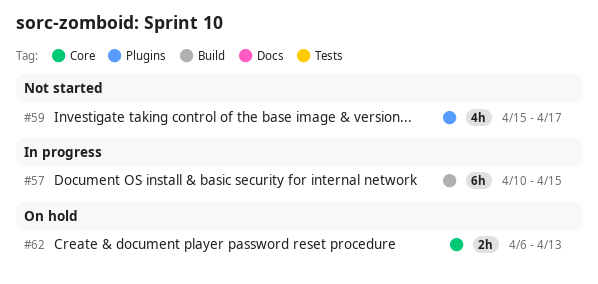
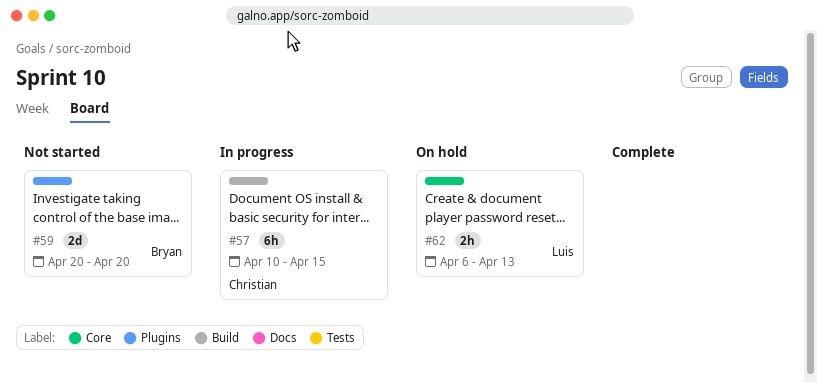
#59, estimate: 4h -> 2d
#59, start: Apr 15 -> Apr 20
#59, due: Apr 17 -> Apr 20

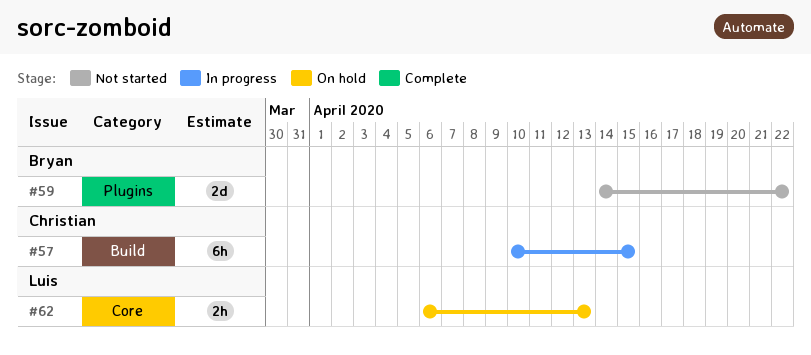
#59, start: Apr 20 -> Apr 14
#59, due: Apr 20 -> Apr 22

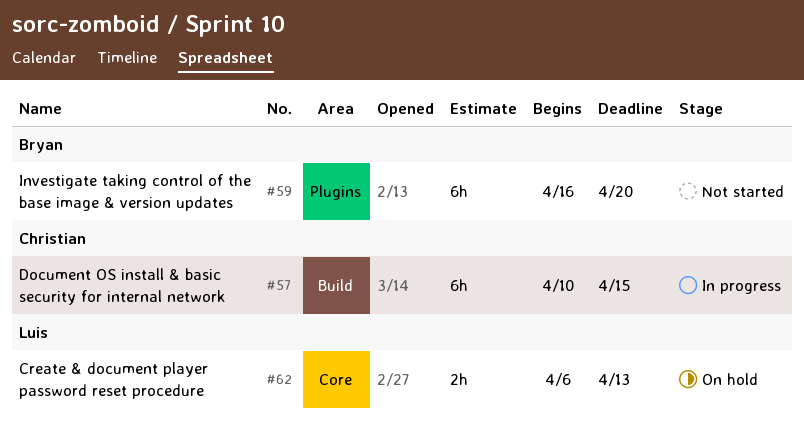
#59, estimate: 2d -> 6h
#59, start: Apr 14 -> Apr 16
#59, due: Apr 22 -> Apr 20

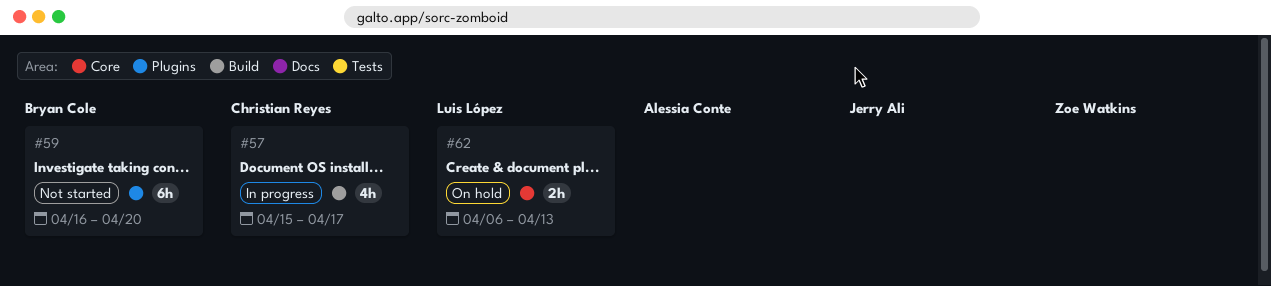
#57, estimate: 6h -> 4h
#57, start: Apr 10 -> Apr 15
#57, due: Apr 15 -> Apr 17

